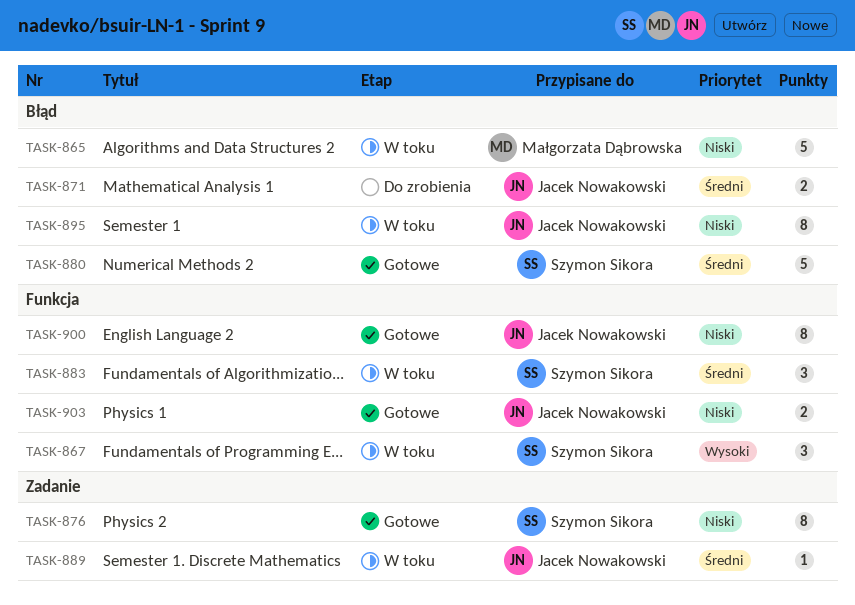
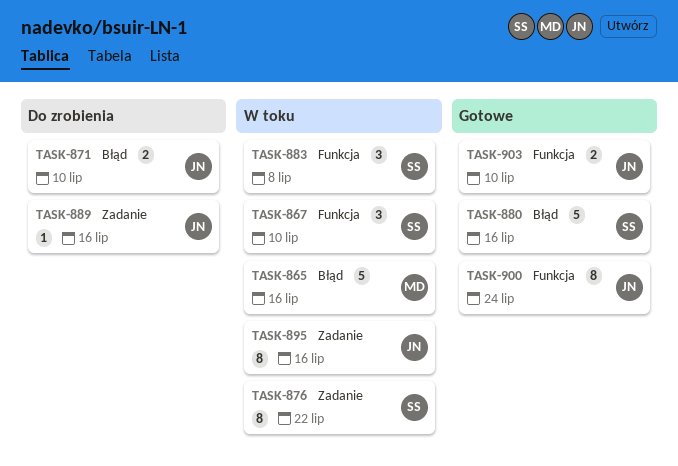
TASK-876, status: Gotowe -> W toku
TASK-889, status: W toku -> Do zrobienia
TASK-895, label: Błąd -> Zadanie

